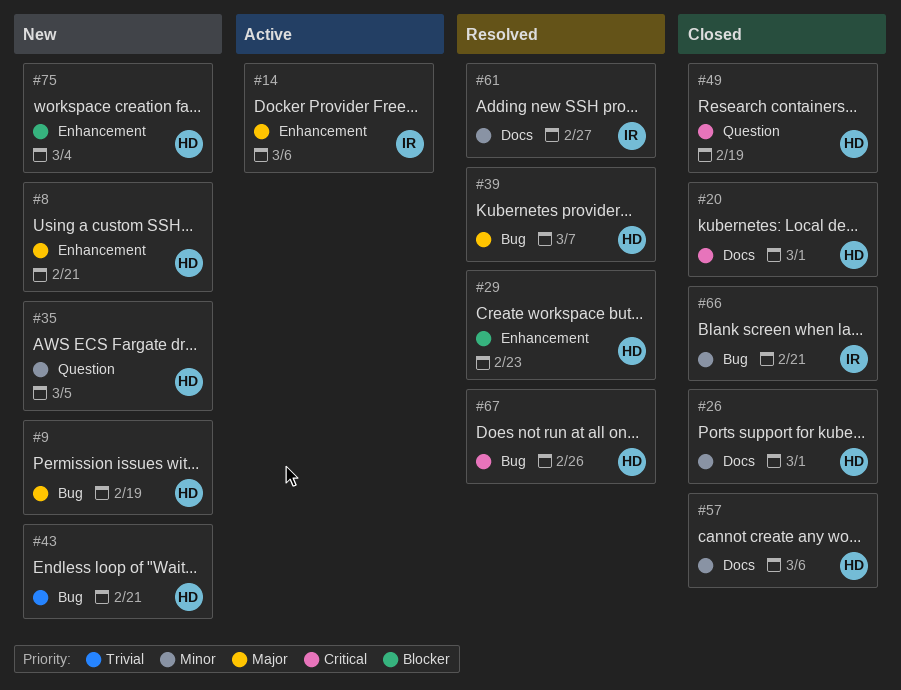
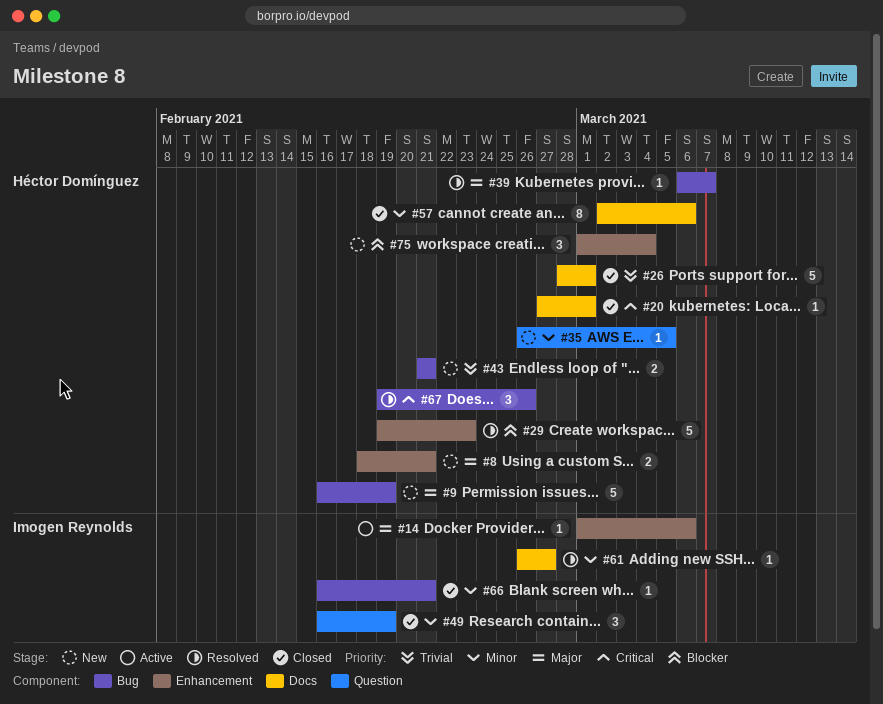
#26, priority: Minor -> Trivial
#49, owner: Héctor Domínguez -> Imogen Reynolds
#49, priority: Critical -> Minor

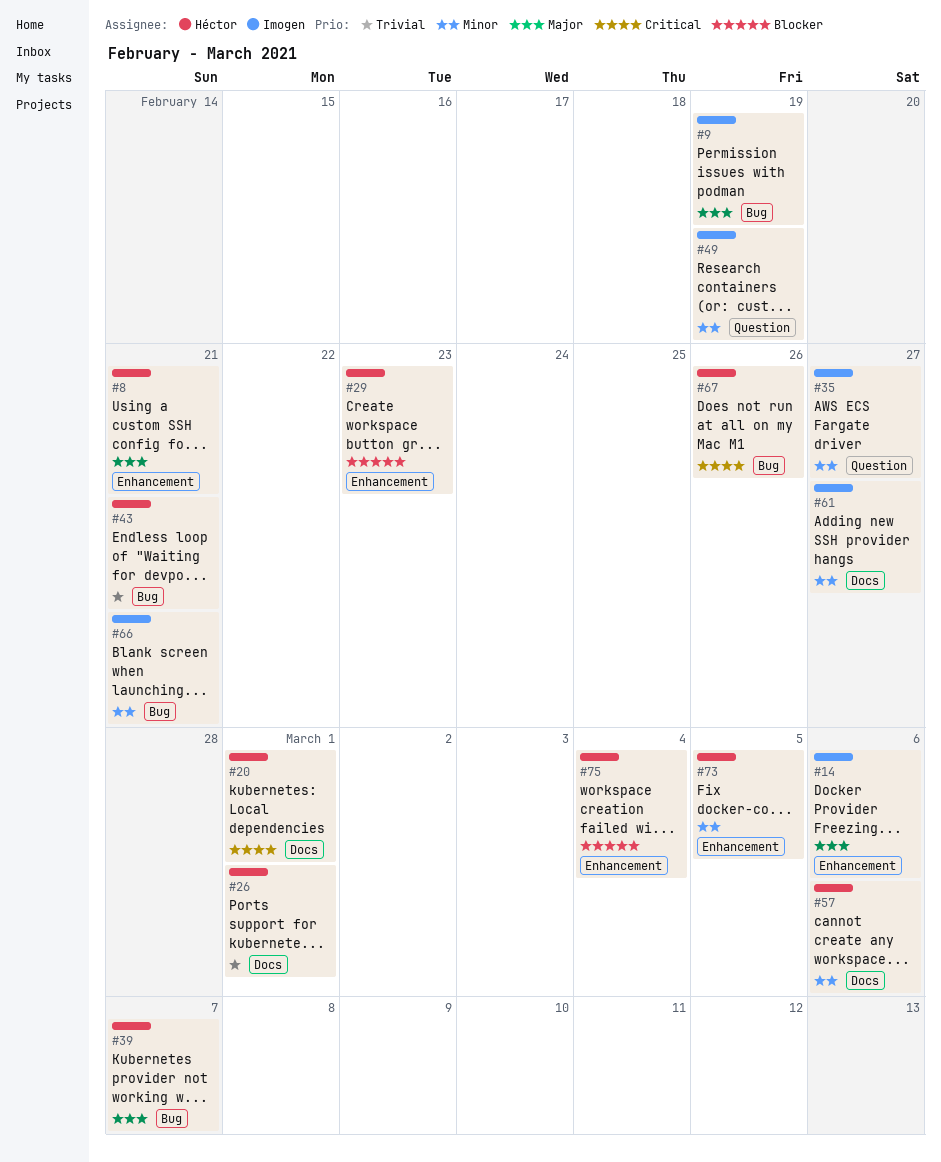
#9, owner: Héctor Domínguez -> Imogen Reynolds
#35, owner: Héctor Domínguez -> Imogen Reynolds
#35, due: Mar 5 -> Feb 27
#73: none -> present

